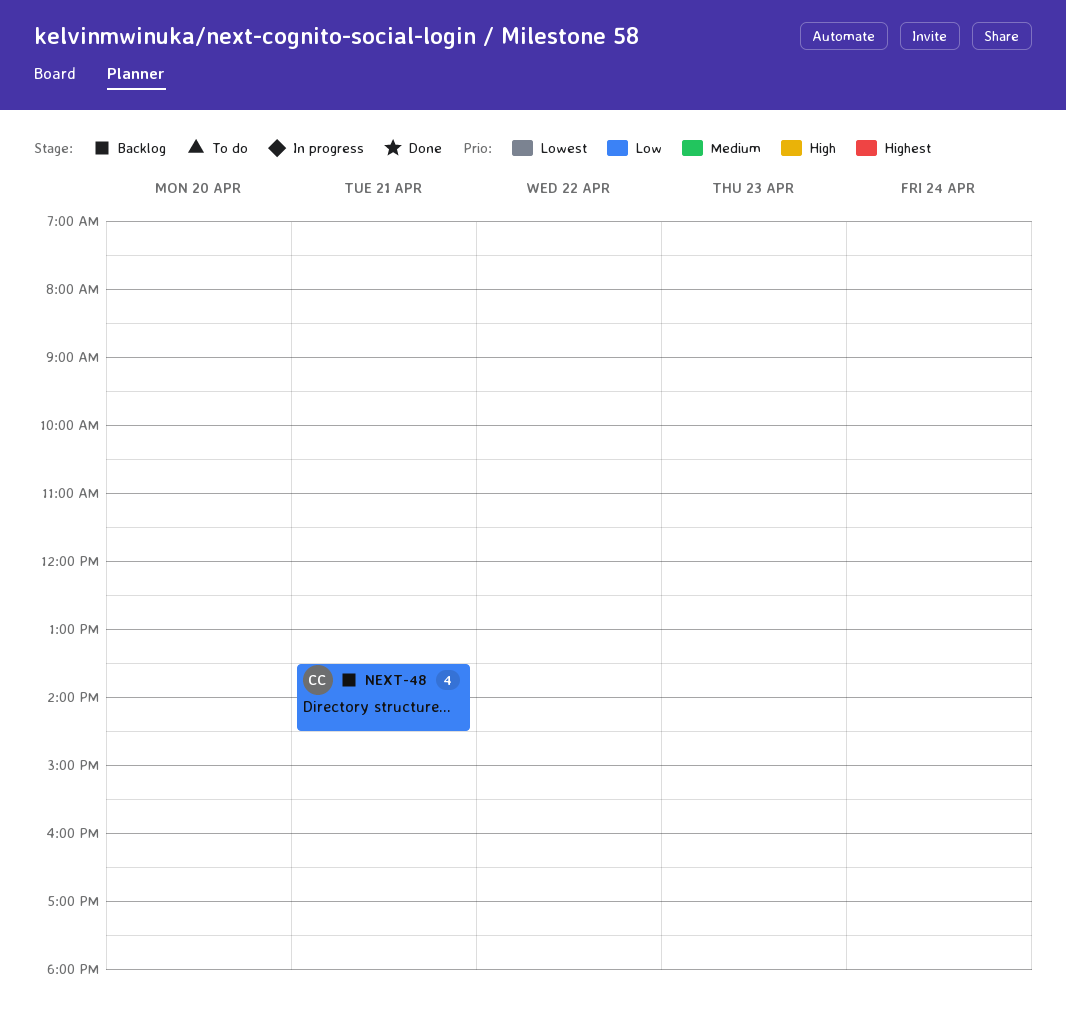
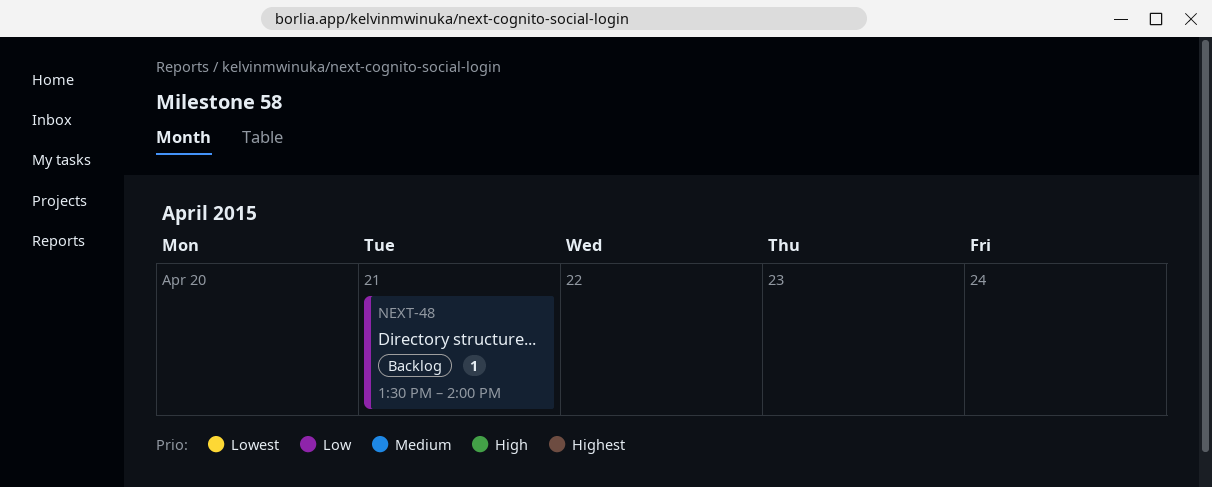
NEXT-48, estimate: 4 -> 1
NEXT-48, ends: 14:30 -> 14:00

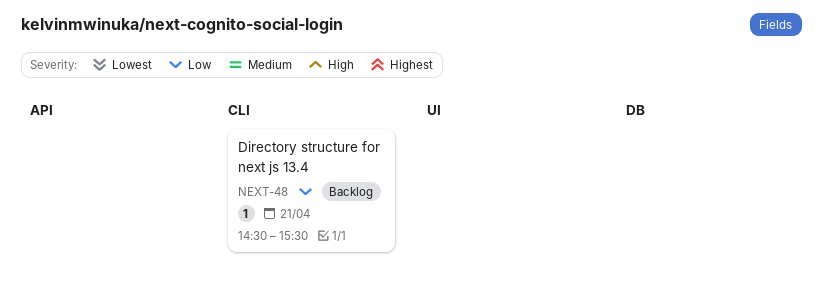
NEXT-48, begins: 13:30 -> 14:30
NEXT-48, ends: 14:00 -> 15:30

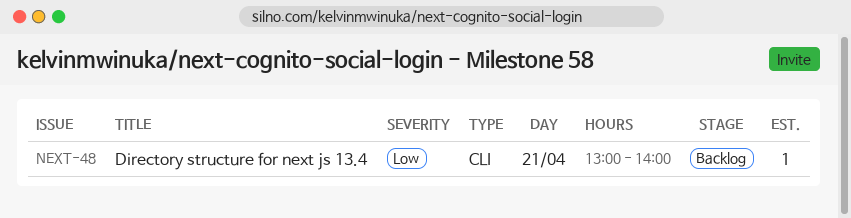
NEXT-48, begins: 14:30 -> 13:00
NEXT-48, ends: 15:30 -> 14:00

